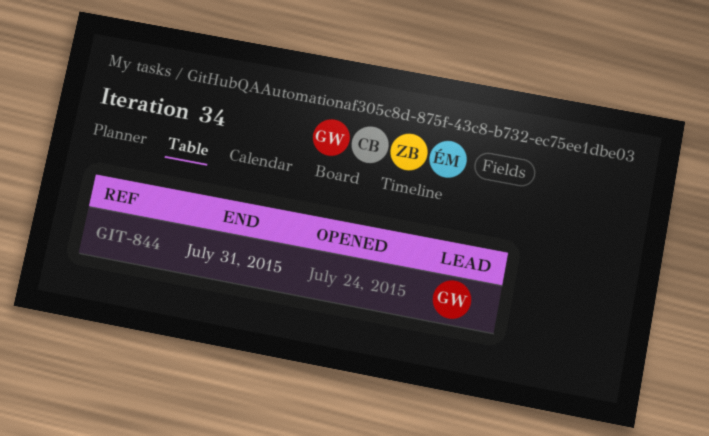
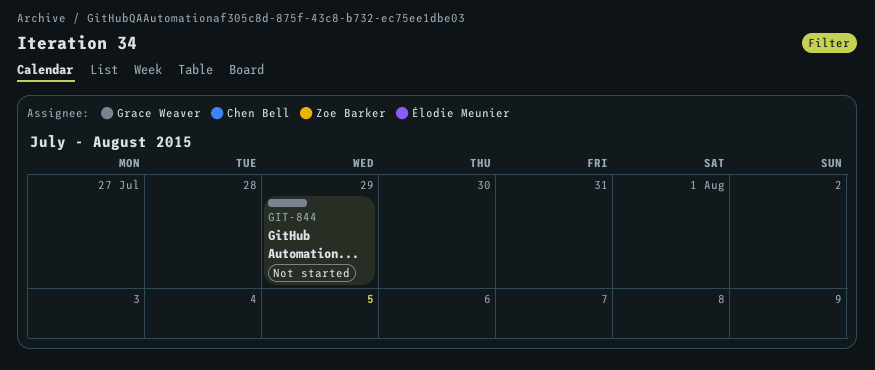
GIT-844, due: Jul 31 -> Jul 29

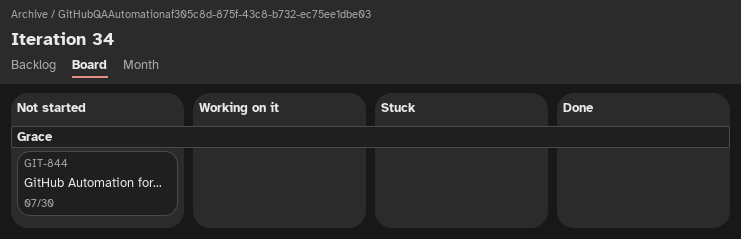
GIT-844, due: Jul 29 -> Jul 30

